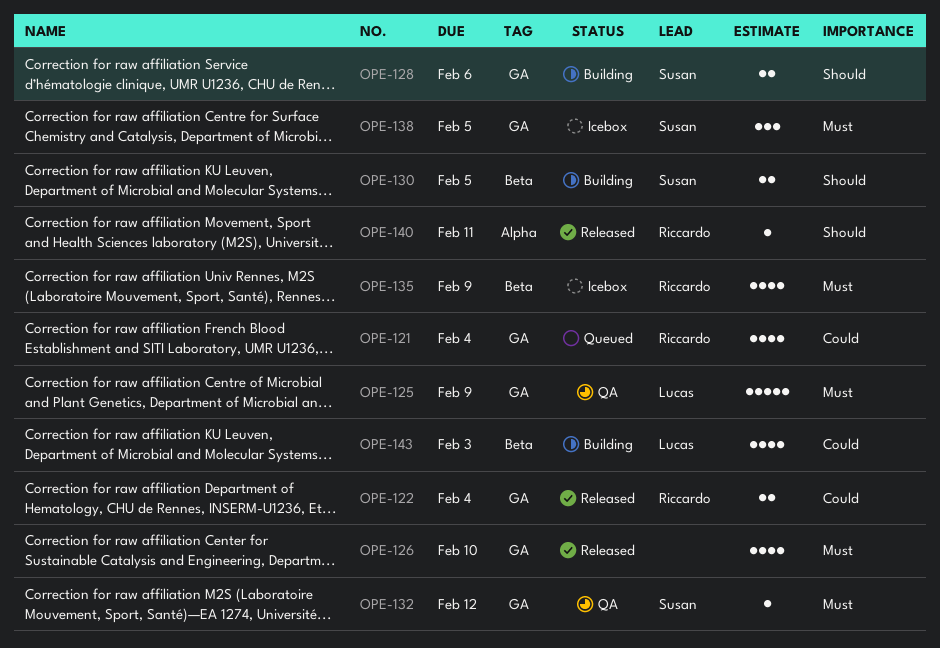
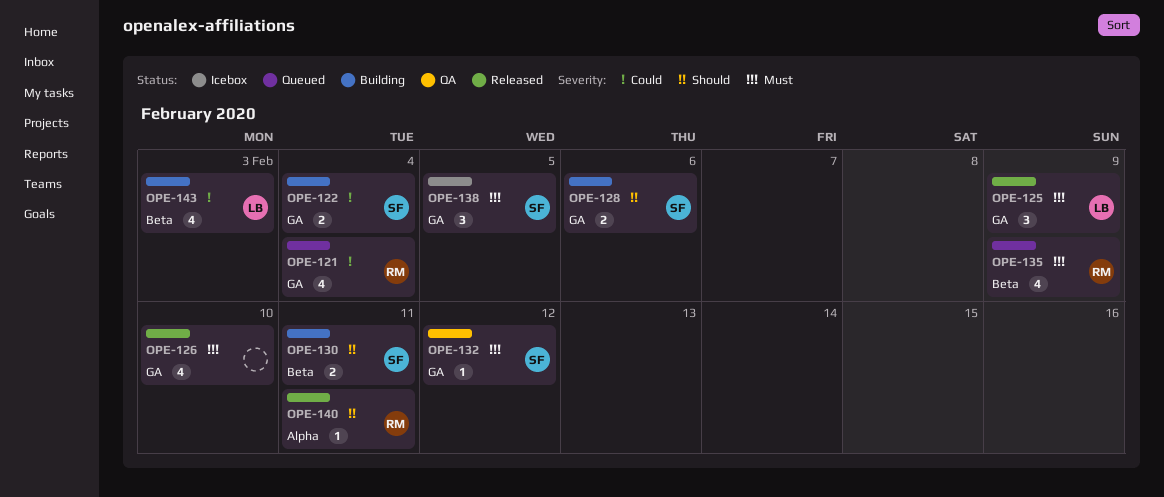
OPE-122, status: Released -> Building
OPE-122, owner: Riccardo -> Susan
OPE-125, status: QA -> Released
OPE-125, estimate: 5 -> 3
OPE-130, due: Feb 5 -> Feb 11
OPE-135, status: Icebox -> Queued

